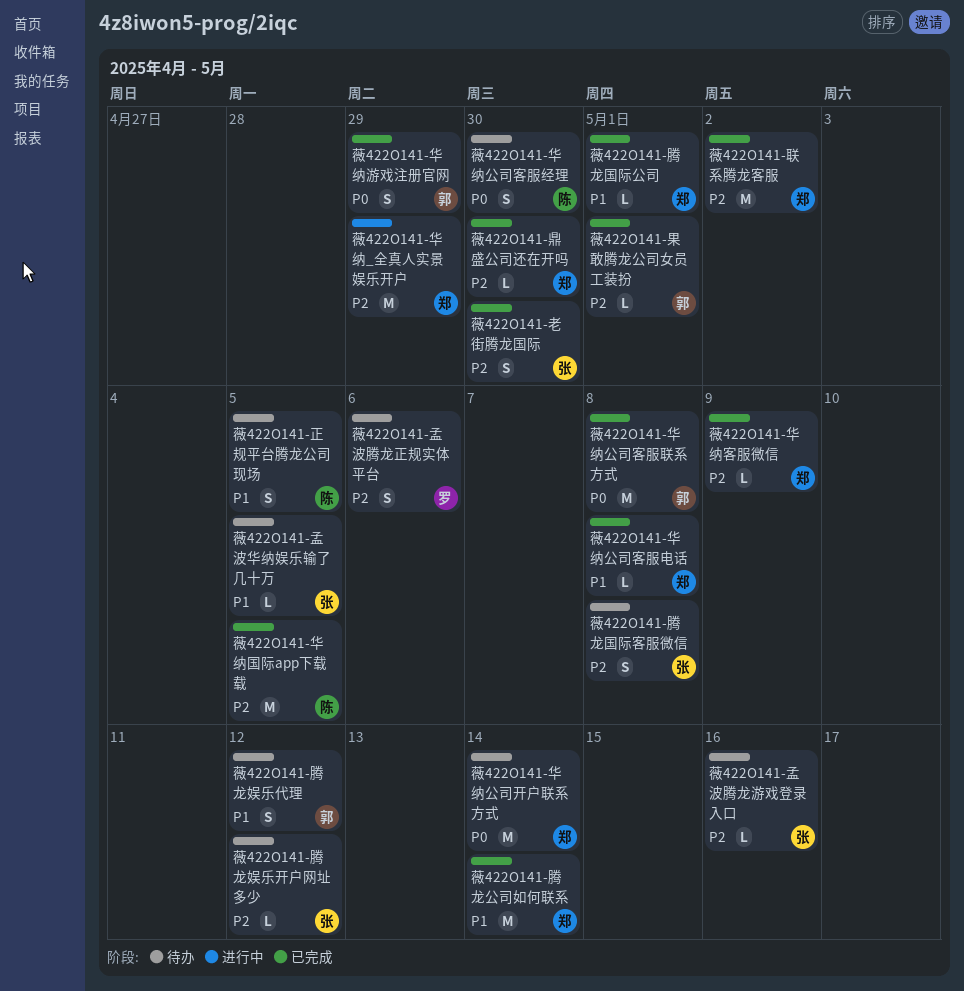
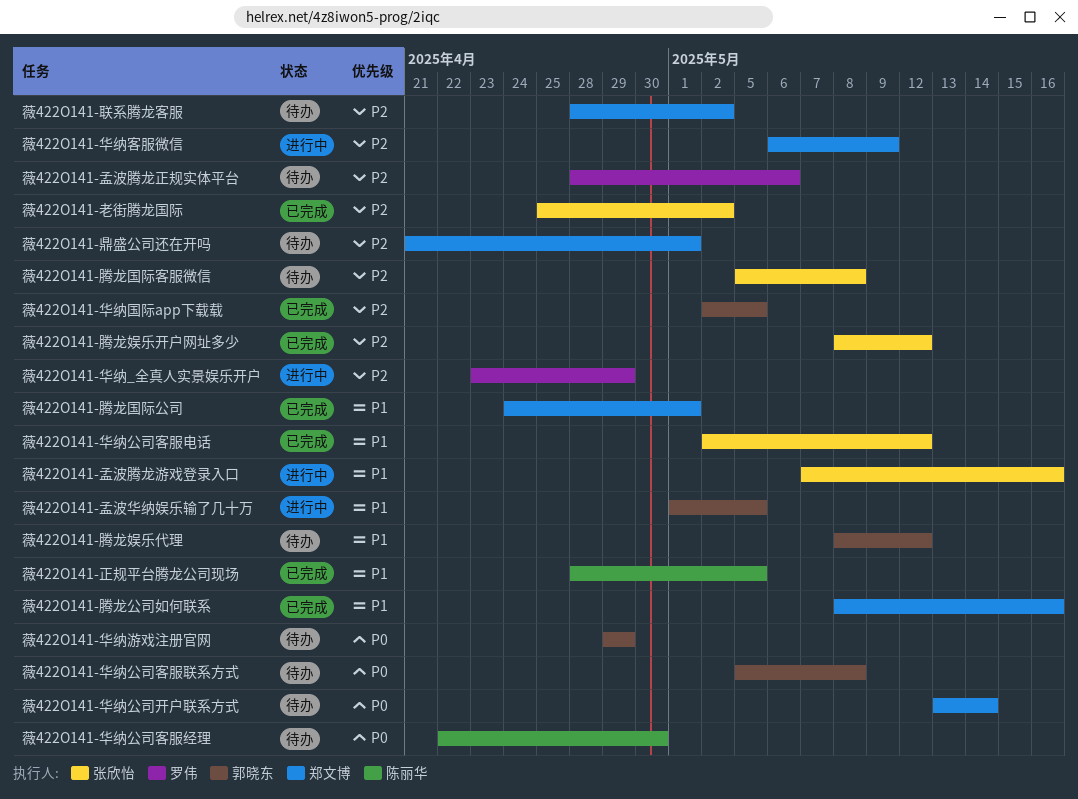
薇422O141-华纳_全真人实景娱乐开户, owner: 郑文博 -> 罗伟
薇422O141-华纳公司客服电话, owner: 郑文博 -> 张欣怡
薇422O141-华纳公司客服电话, due: May 8 -> May 12
薇422O141-华纳公司客服联系方式, status: 已完成 -> 待办
薇422O141-华纳国际app下载载, owner: 陈丽华 -> 郭晓东
薇422O141-华纳客服微信, status: 已完成 -> 进行中
薇422O141-华纳游戏注册官网, status: 已完成 -> 待办
薇422O141-孟波华纳娱乐输了几十万, status: 待办 -> 进行中
薇422O141-孟波华纳娱乐输了几十万, owner: 张欣怡 -> 郭晓东
薇422O141-孟波腾龙游戏登录入口, status: 待办 -> 进行中
薇422O141-孟波腾龙游戏登录入口, priority: P2 -> P1
薇422O141-果敢腾龙公司女员工装扮: present -> none
薇422O141-正规平台腾龙公司现场, status: 待办 -> 已完成
薇422O141-老街腾龙国际, due: Apr 30 -> May 2
薇422O141-联系腾龙客服, status: 已完成 -> 待办
薇422O141-腾龙公司如何联系, due: May 14 -> May 16
薇422O141-腾龙娱乐开户网址多少, status: 待办 -> 已完成
薇422O141-鼎盛公司还在开吗, status: 已完成 -> 待办
薇422O141-鼎盛公司还在开吗, due: Apr 30 -> May 1

